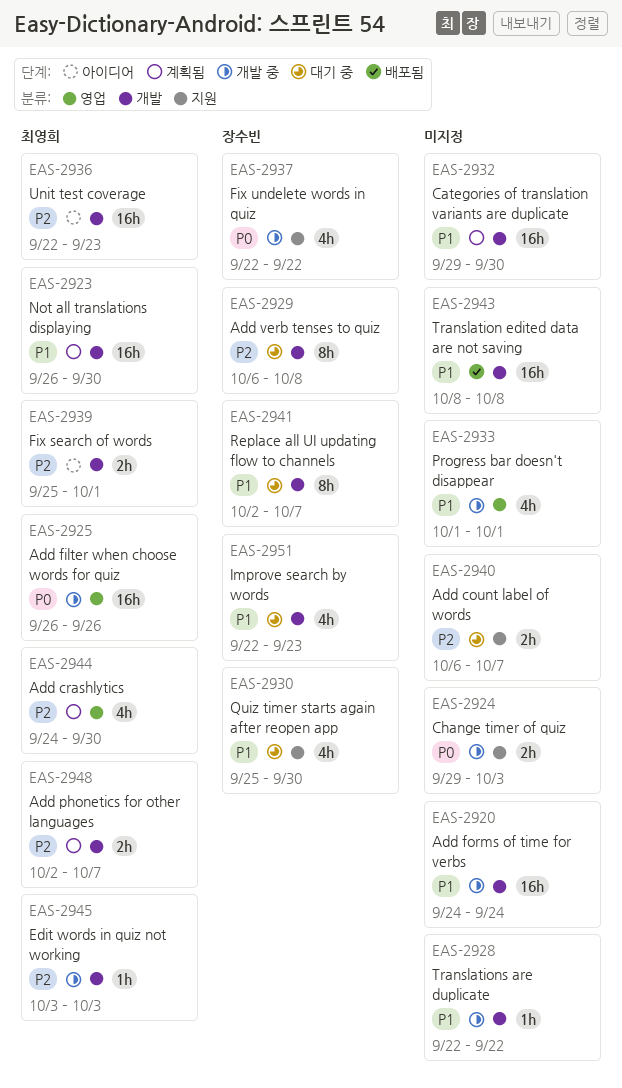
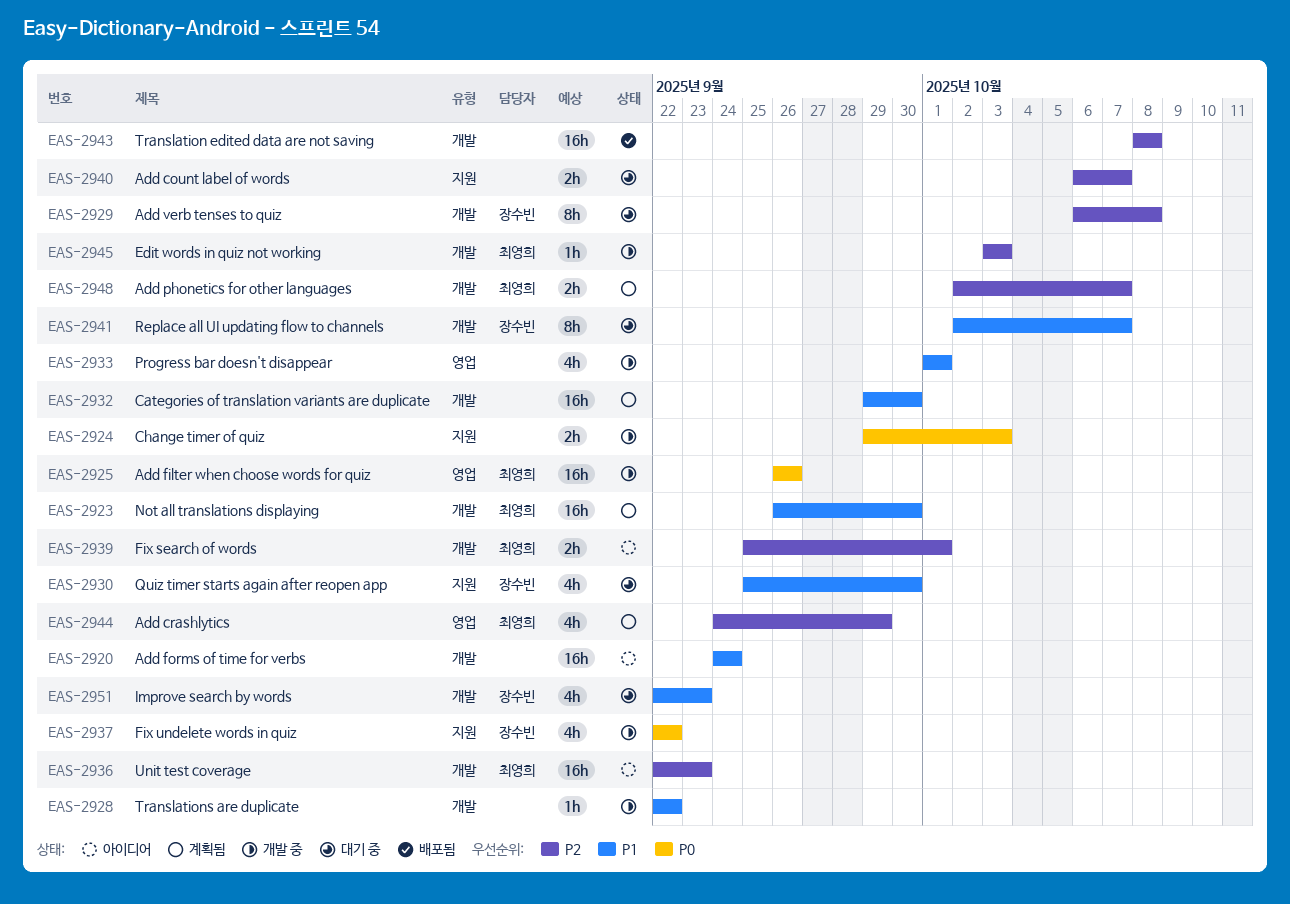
EAS-2920, status: 개발 중 -> 아이디어
EAS-2943, priority: P1 -> P2
EAS-2944, due: Sep 30 -> Sep 29

